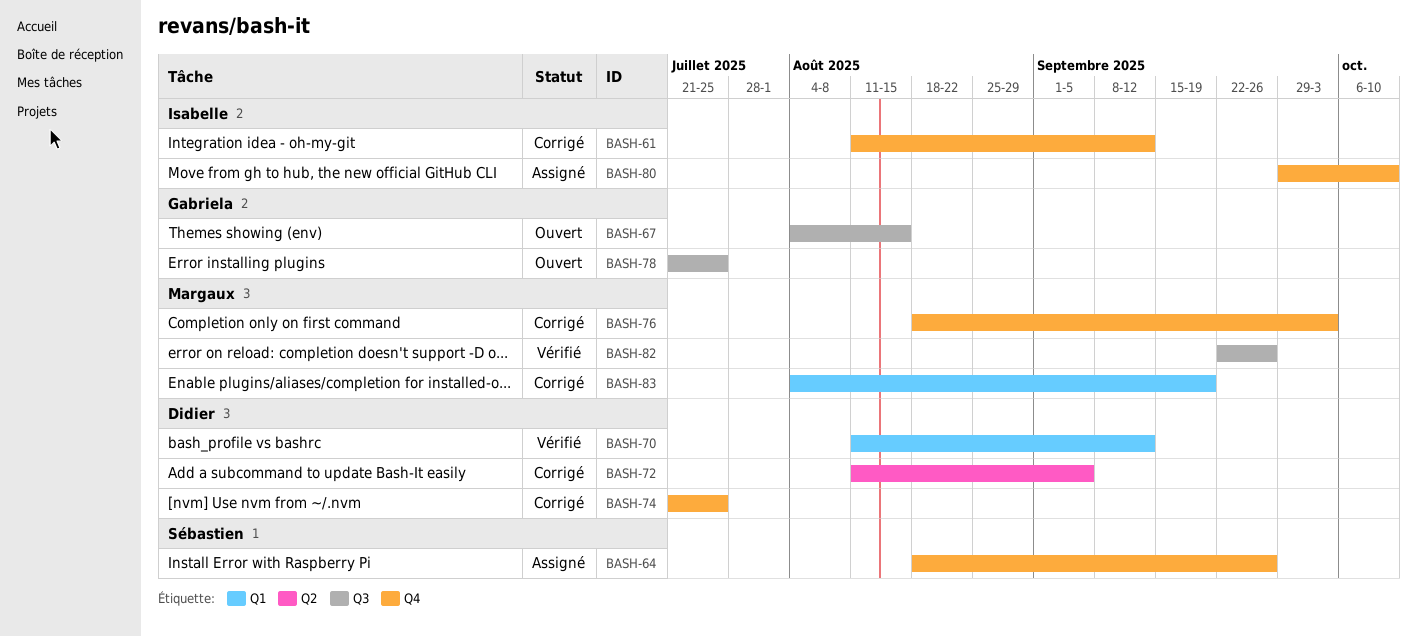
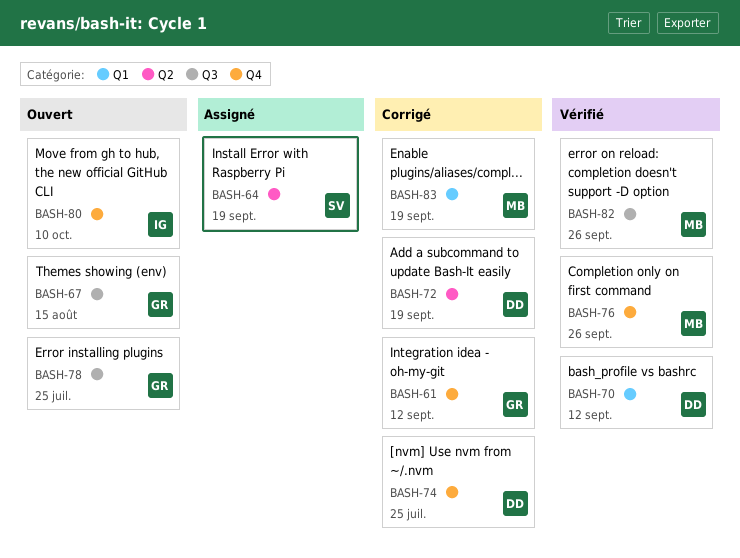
BASH-61, owner: Isabelle -> Gabriela
BASH-64, label: Q4 -> Q2
BASH-64, due: Sep 26 -> Sep 19
BASH-72, due: Sep 5 -> Sep 19
BASH-76, status: Corrigé -> Vérifié
BASH-76, due: Oct 3 -> Sep 26
BASH-80, status: Assigné -> Ouvert

